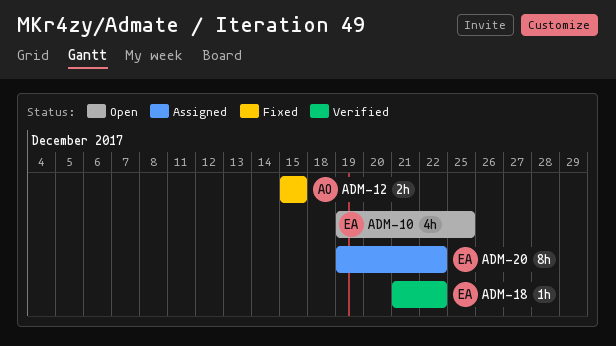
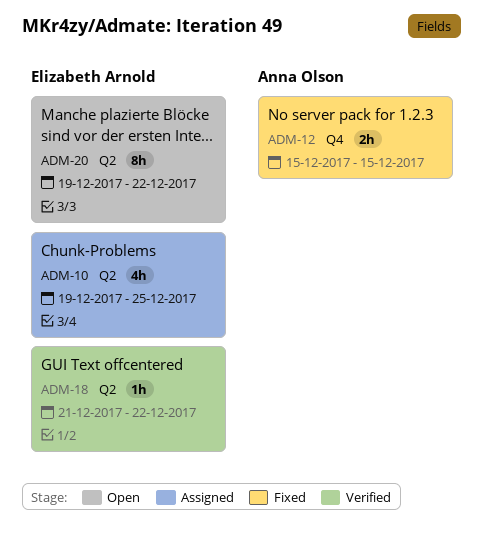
ADM-10, status: Open -> Assigned
ADM-20, status: Assigned -> Open

